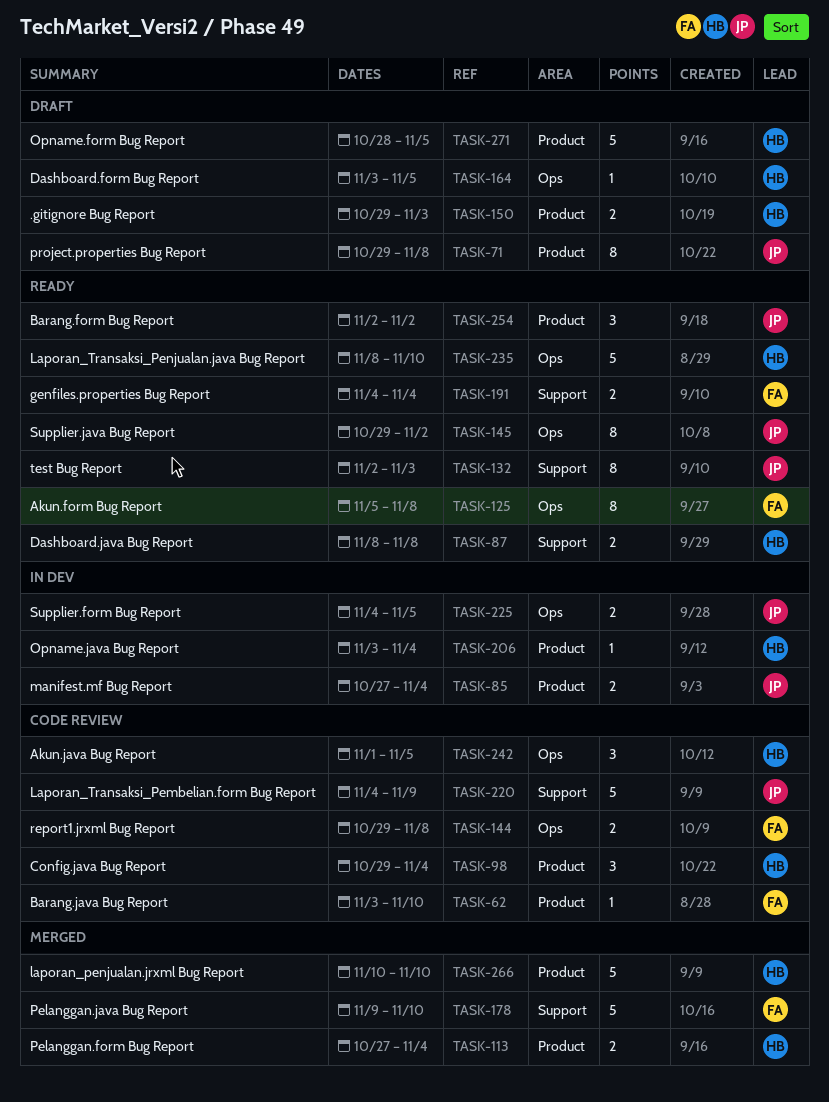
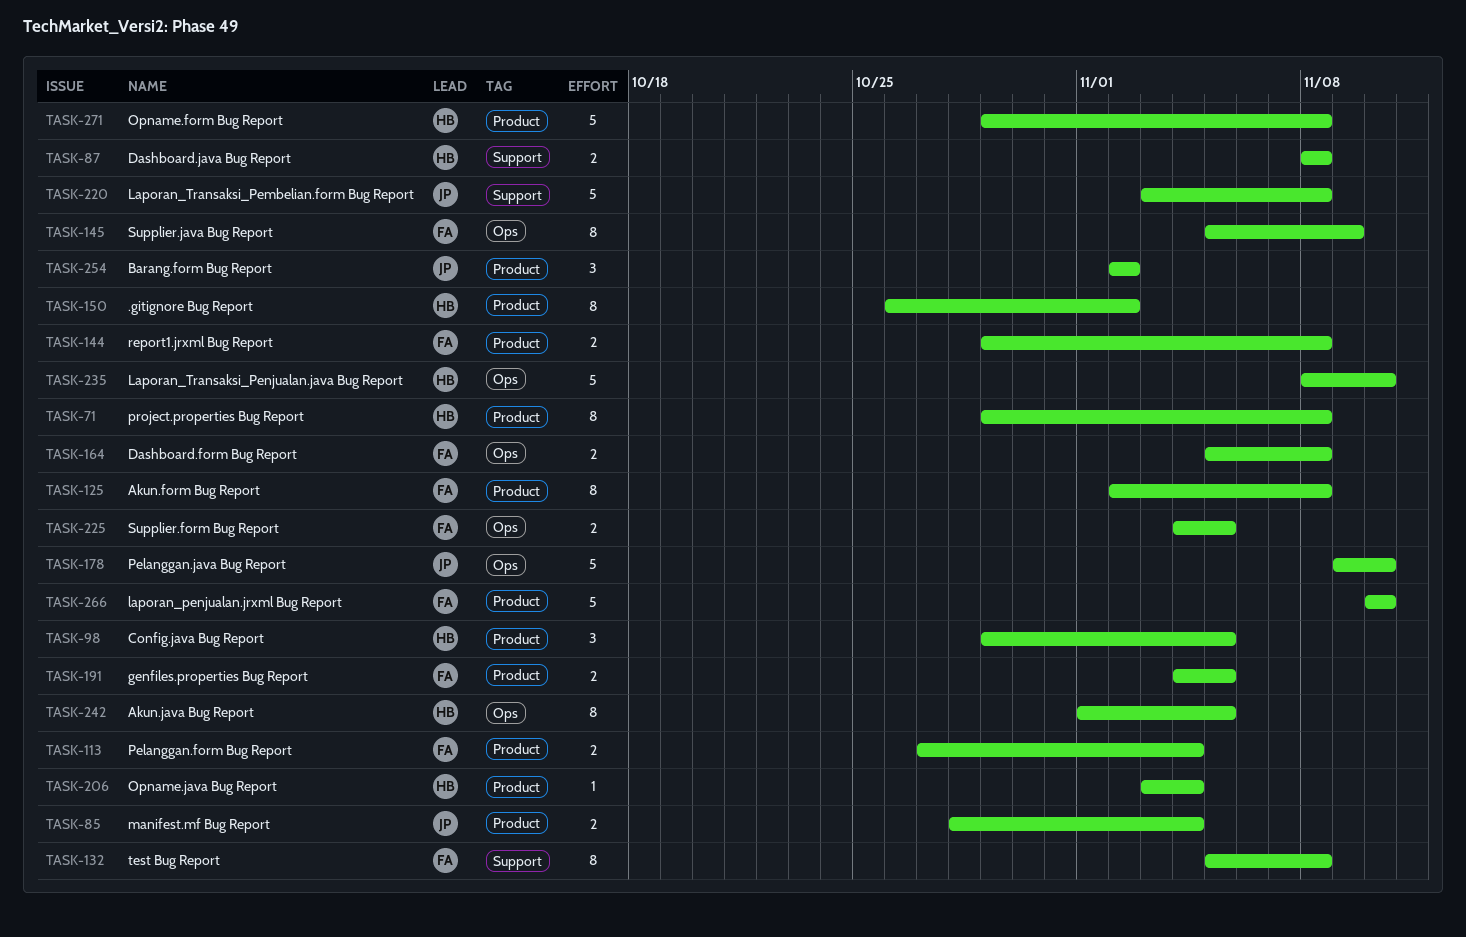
TASK-62: present -> none
TASK-71, owner: JP -> HB
TASK-85, start: Oct 27 -> Oct 28
TASK-98, due: Nov 4 -> Nov 5
TASK-113, owner: HB -> FA
TASK-125, label: Ops -> Product
TASK-125, start: Nov 5 -> Nov 2
TASK-132, owner: JP -> FA
TASK-132, start: Nov 2 -> Nov 5
TASK-132, due: Nov 3 -> Nov 8
TASK-144, label: Ops -> Product
TASK-145, owner: JP -> FA
TASK-145, start: Oct 29 -> Nov 5
TASK-145, due: Nov 2 -> Nov 9
TASK-150, estimate: 2 -> 8
TASK-150, start: Oct 29 -> Oct 26
TASK-150, due: Nov 3 -> Nov 2
TASK-164, owner: HB -> FA
TASK-164, estimate: 1 -> 2
TASK-164, start: Nov 3 -> Nov 5
TASK-164, due: Nov 5 -> Nov 8
TASK-178, owner: FA -> JP
TASK-178, label: Support -> Ops
TASK-191, label: Support -> Product
TASK-191, due: Nov 4 -> Nov 5
TASK-220, start: Nov 4 -> Nov 3
TASK-220, due: Nov 9 -> Nov 8
TASK-225, owner: JP -> FA
TASK-242, estimate: 3 -> 8
TASK-266, owner: HB -> FA
TASK-271, start: Oct 28 -> Oct 29
TASK-271, due: Nov 5 -> Nov 8

